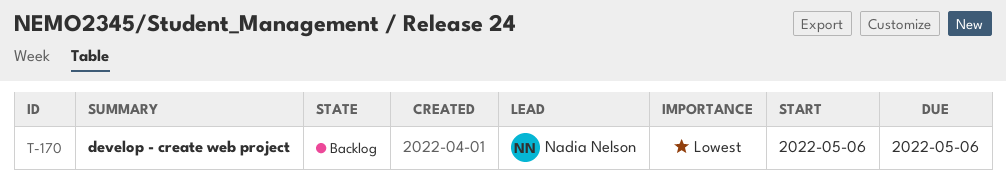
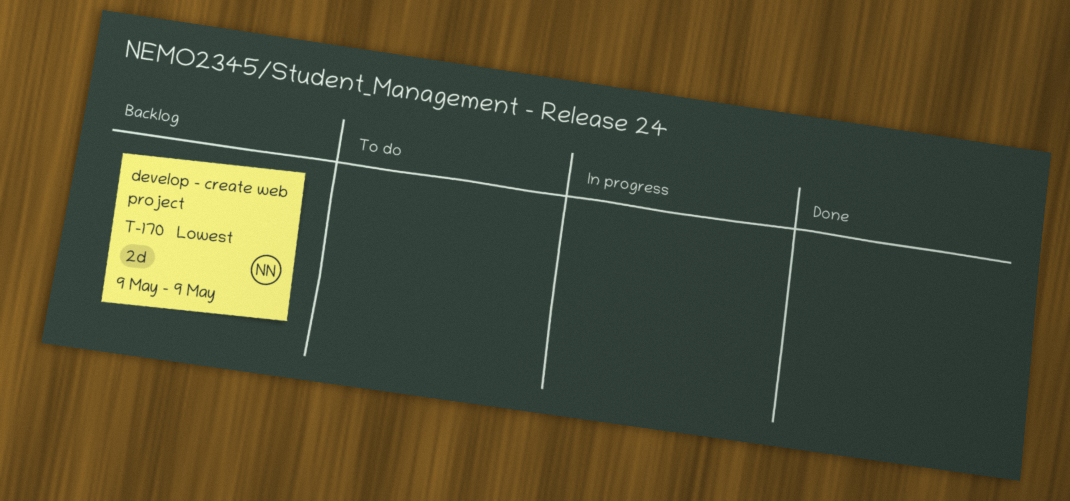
T-170, start: May 6 -> May 9
T-170, due: May 6 -> May 9

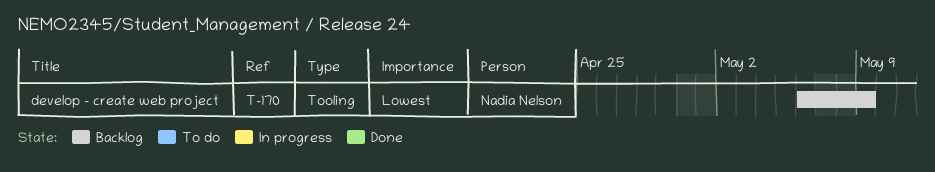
T-170, start: May 9 -> May 6

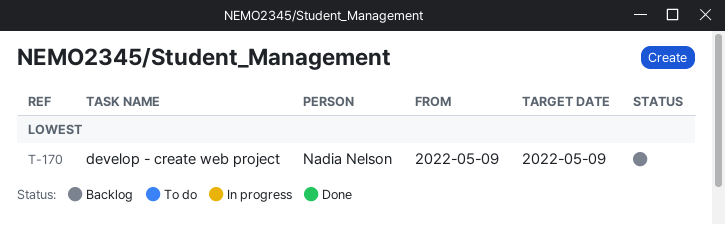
T-170, start: May 6 -> May 9

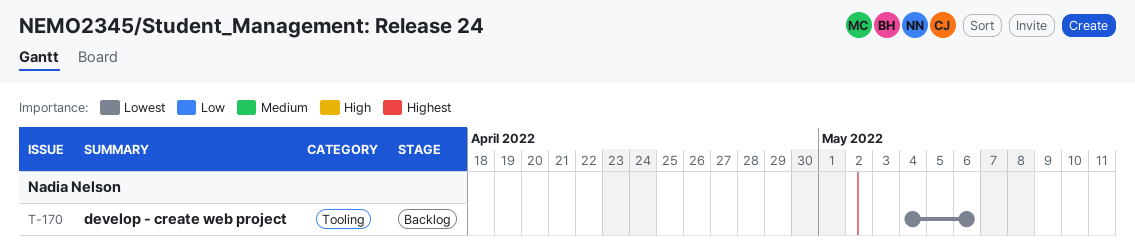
T-170, start: May 9 -> May 4
T-170, due: May 9 -> May 6

